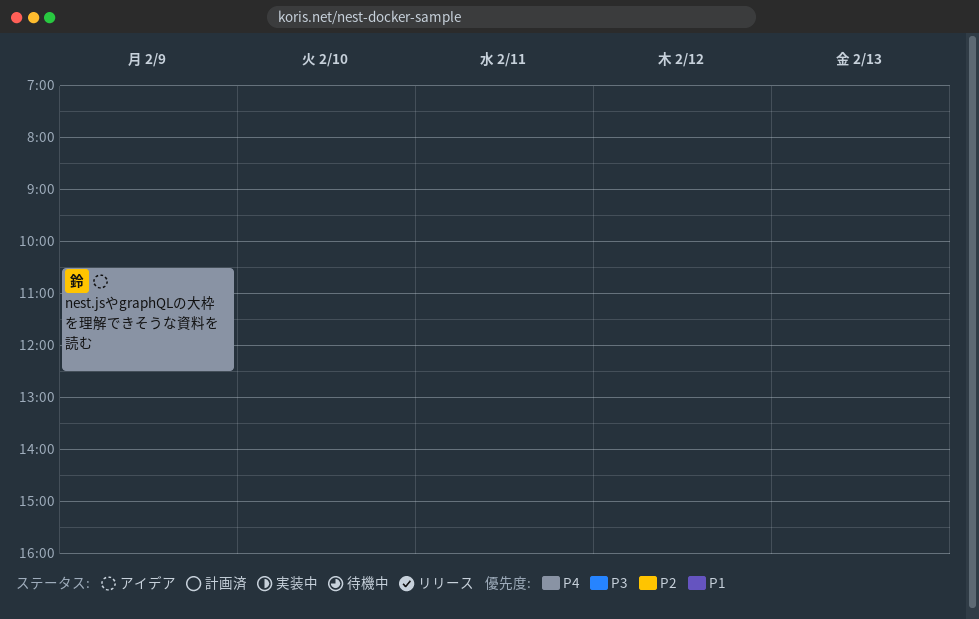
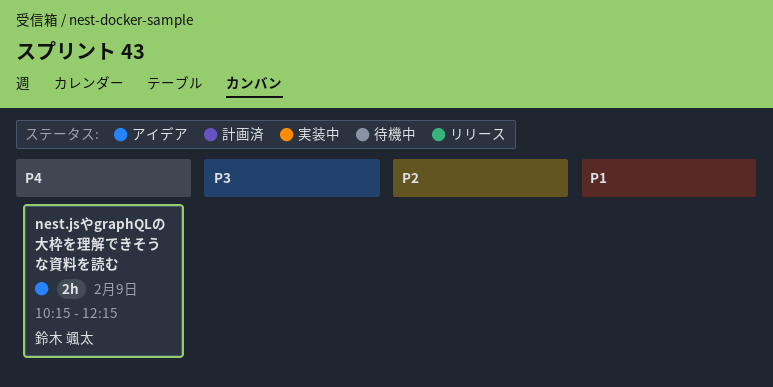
nest.jsやgraphQLの大枠を理解できそうな資料を読む, begins: 10:30 -> 10:15
nest.jsやgraphQLの大枠を理解できそうな資料を読む, ends: 12:30 -> 12:15

